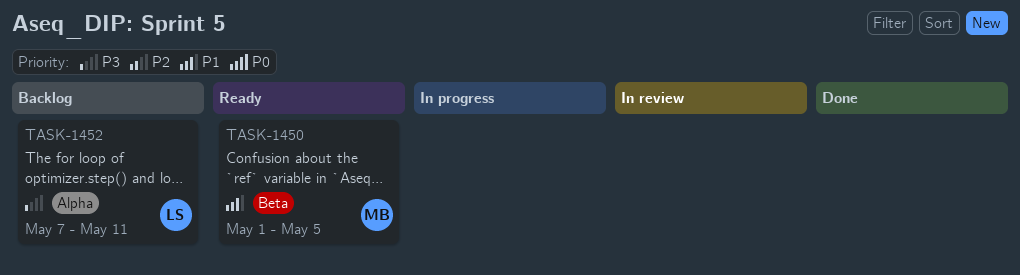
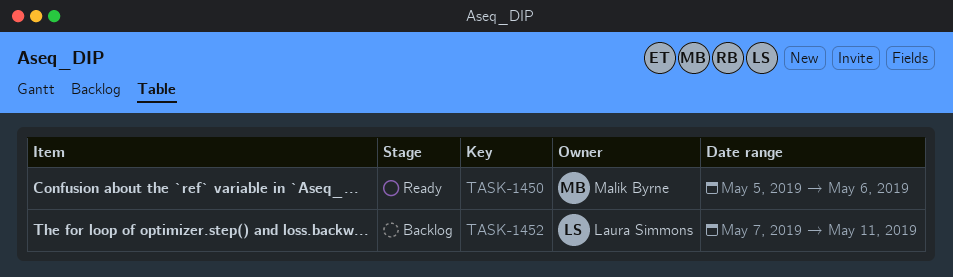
TASK-1450, start: May 1 -> May 5
TASK-1450, due: May 5 -> May 6

